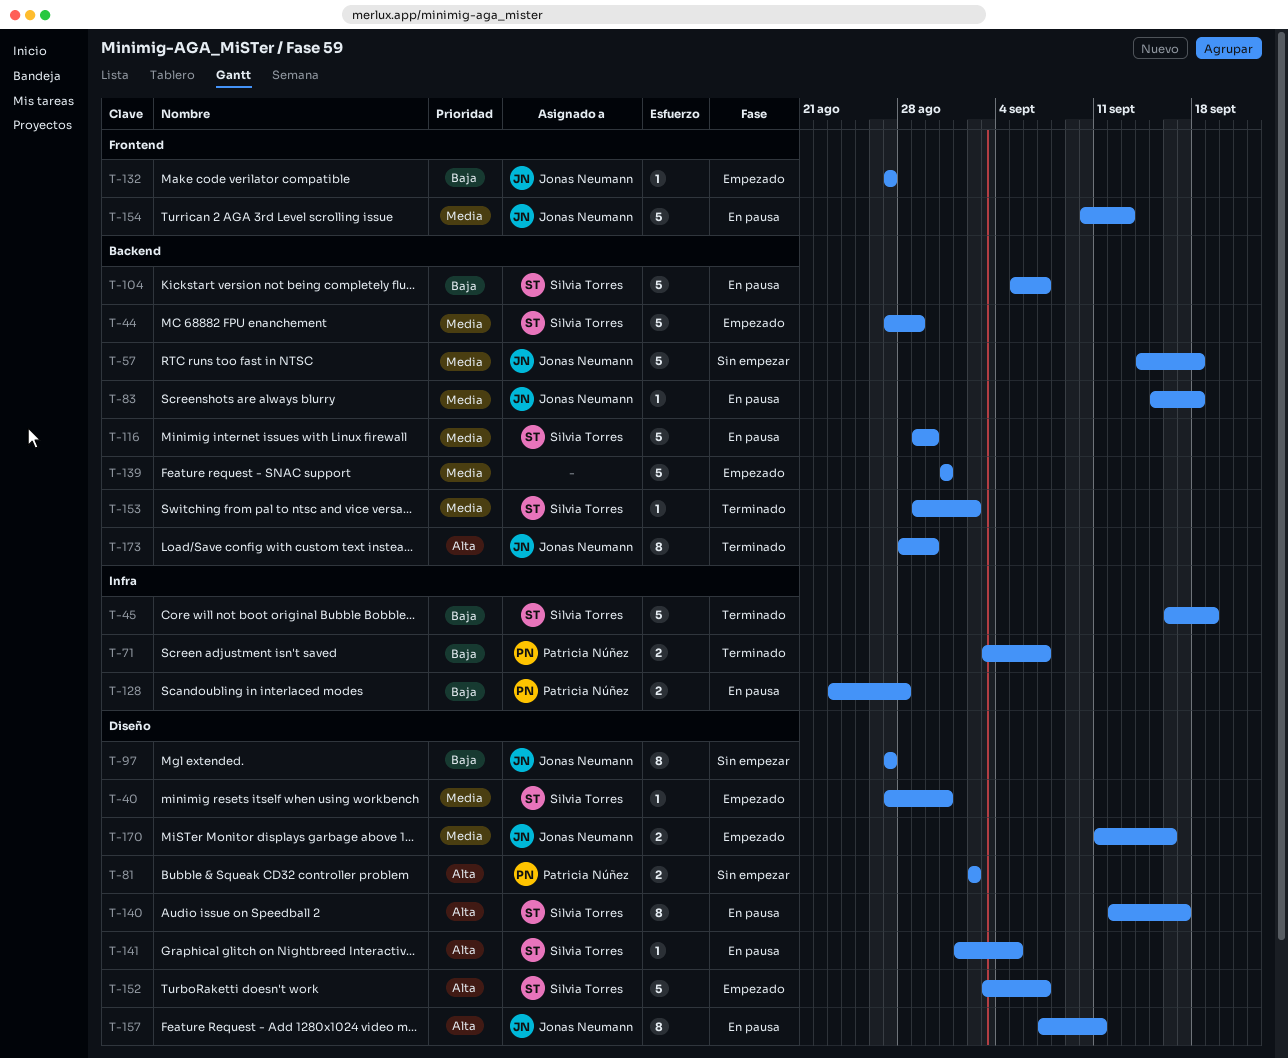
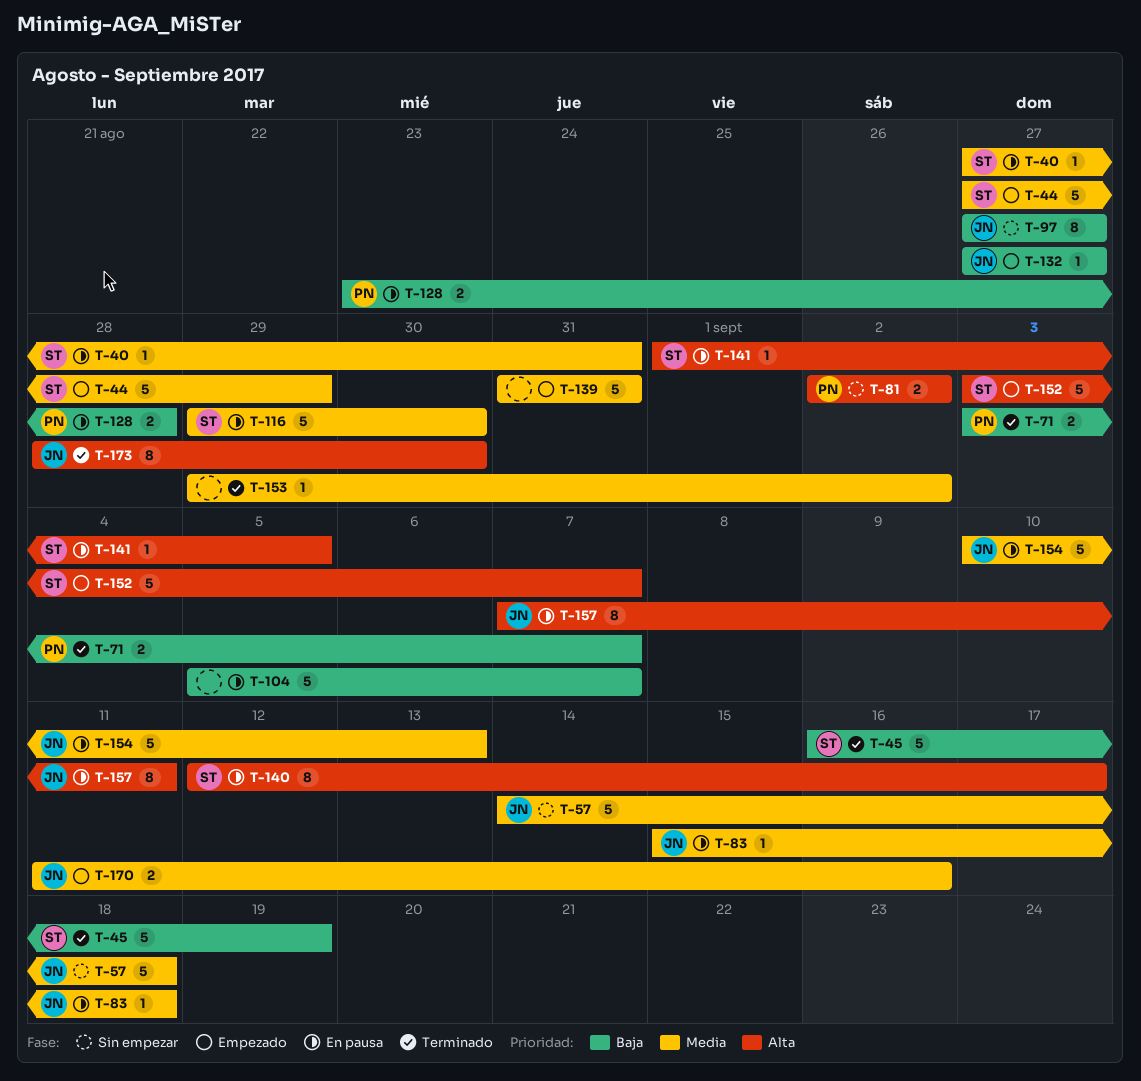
T-40, status: Empezado -> En pausa
T-104, owner: Silvia Torres -> none
T-153, owner: Silvia Torres -> none

